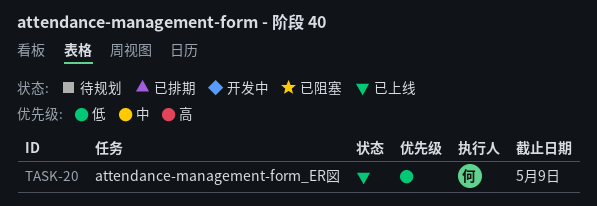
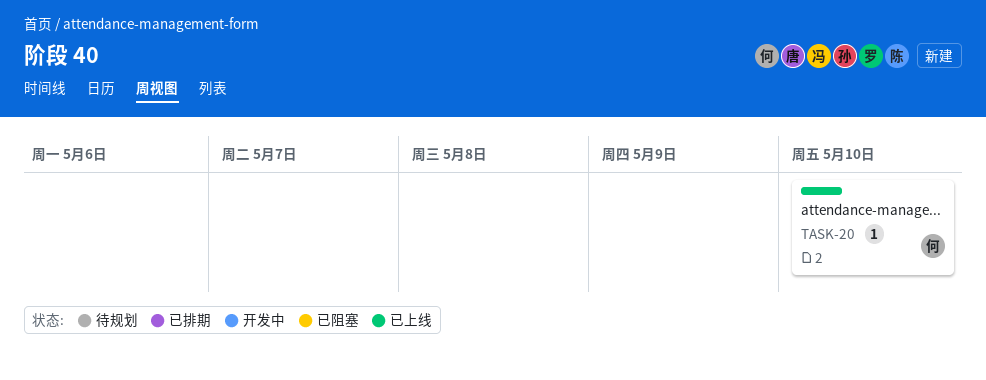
TASK-20, due: May 9 -> May 10

